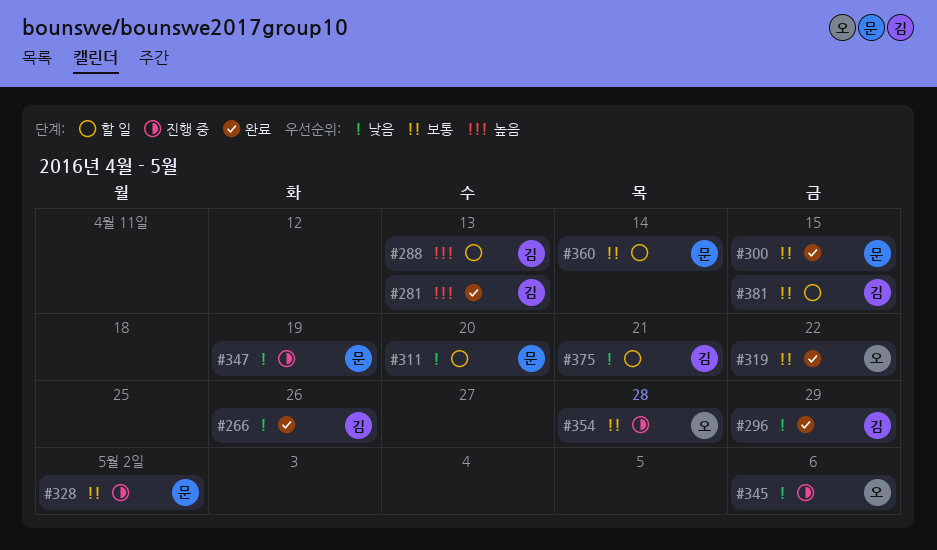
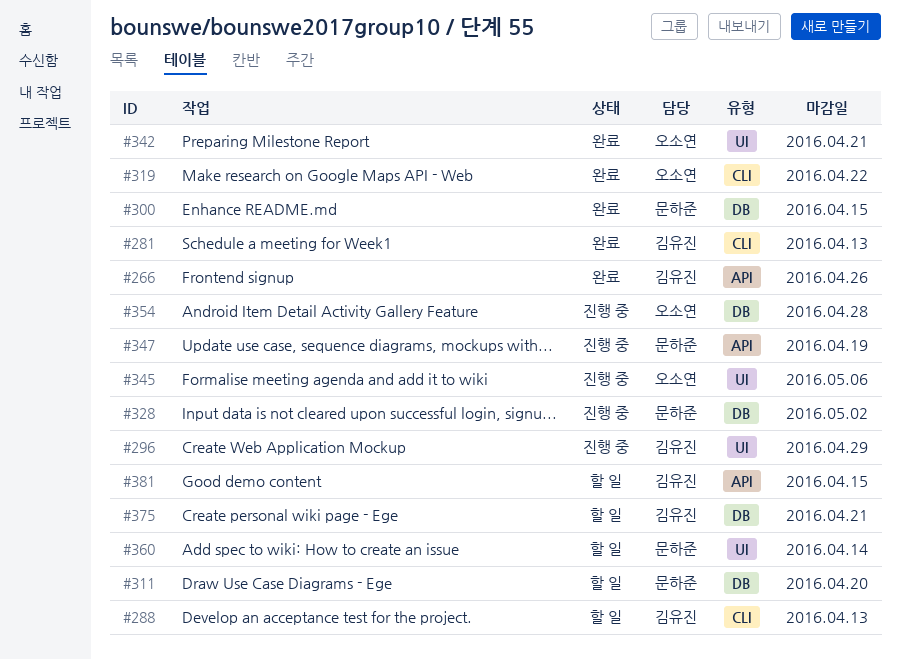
#296, status: 완료 -> 진행 중
#342: none -> present

